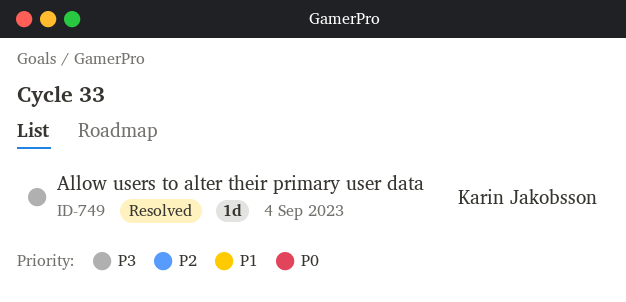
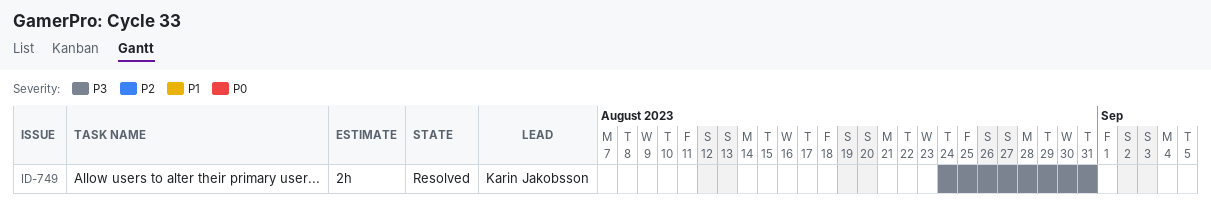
ID-749, estimate: 1d -> 2h
ID-749, due: Sep 4 -> Aug 31

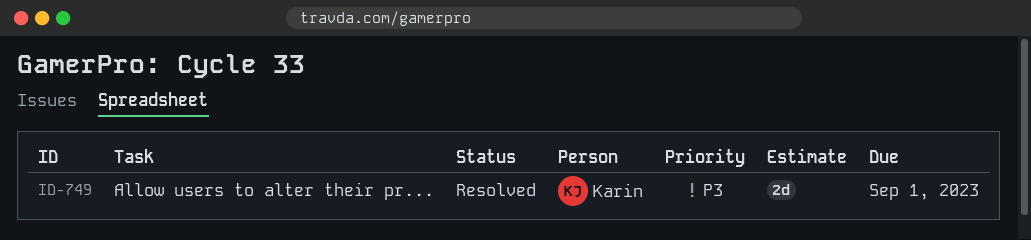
ID-749, estimate: 2h -> 2d
ID-749, due: Aug 31 -> Sep 1

